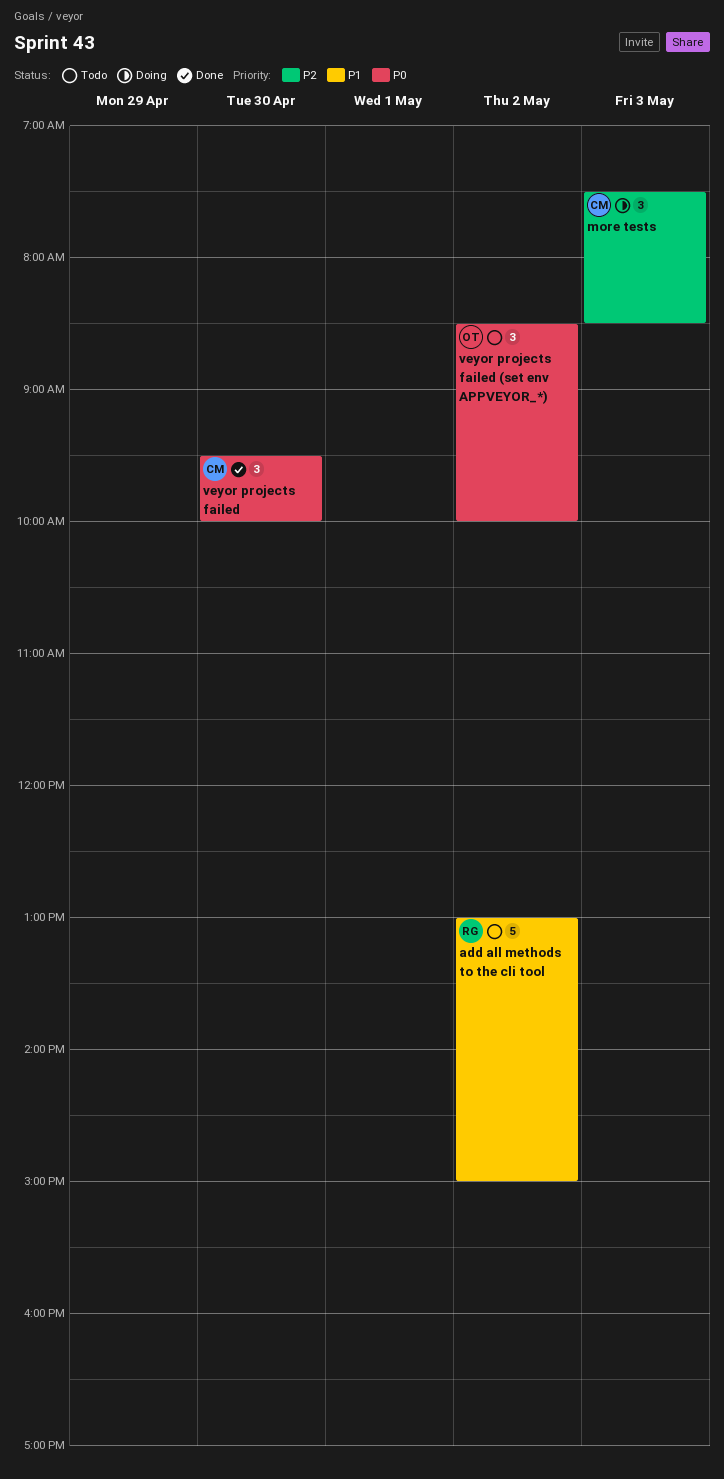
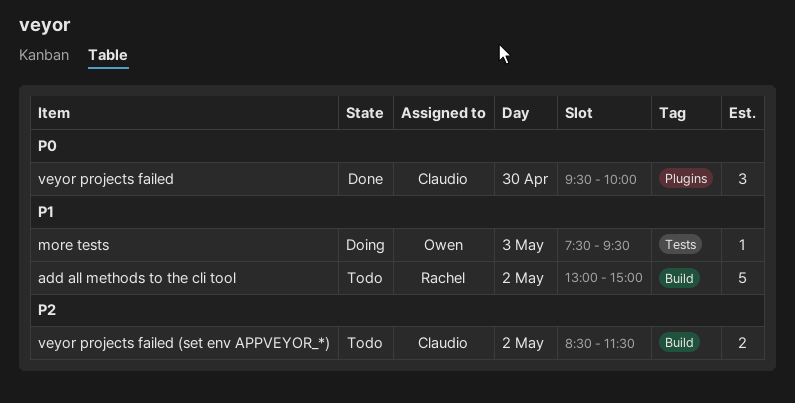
more tests, owner: Claudio -> Owen
more tests, priority: P2 -> P1
more tests, estimate: 3 -> 1
more tests, ends: 08:30 -> 09:30
veyor projects failed (set env APPVEYOR_*), owner: Owen -> Claudio
veyor projects failed (set env APPVEYOR_*), priority: P0 -> P2
veyor projects failed (set env APPVEYOR_*), estimate: 3 -> 2
veyor projects failed (set env APPVEYOR_*), ends: 10:00 -> 11:30

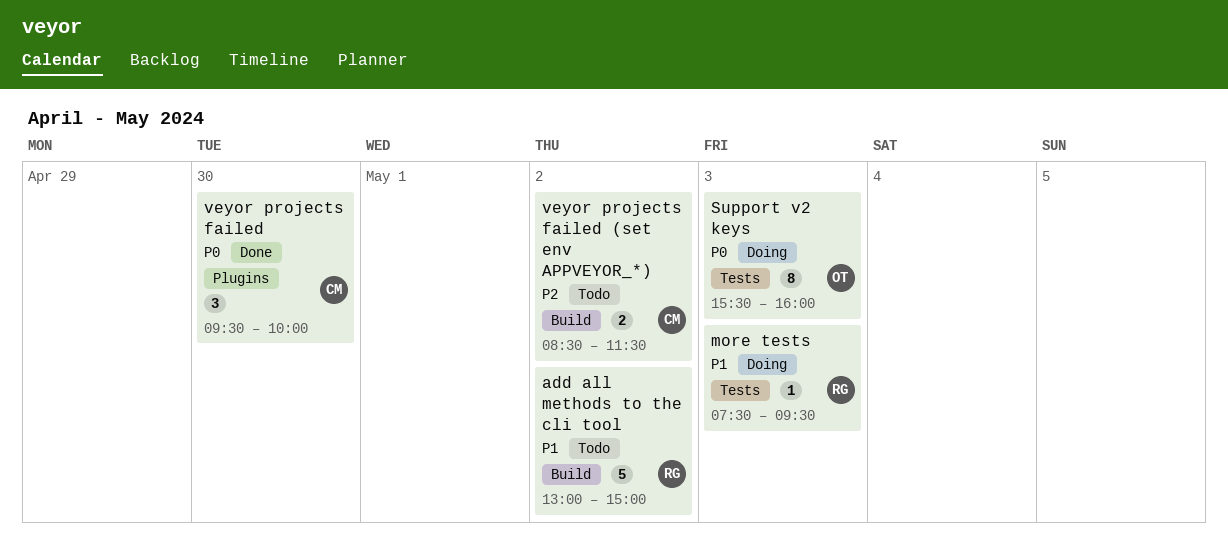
more tests, owner: Owen -> Rachel
Support v2 keys: none -> present

